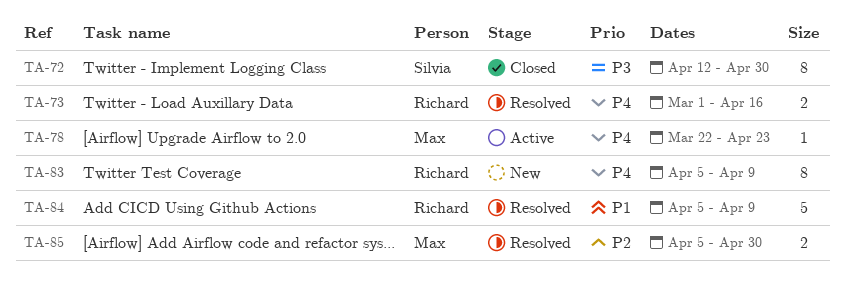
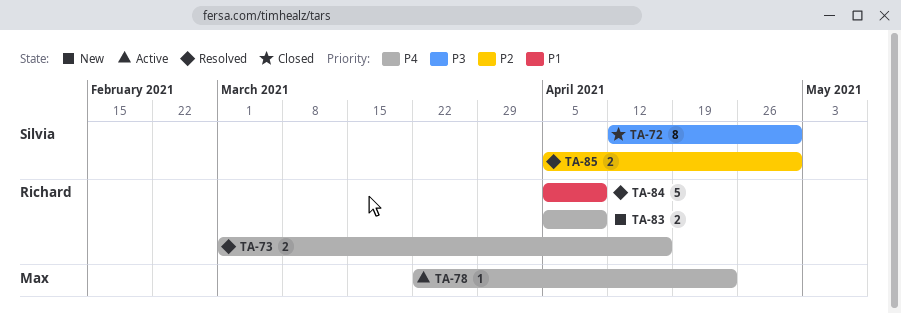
TA-83, estimate: 8 -> 2
TA-85, owner: Max -> Silvia

